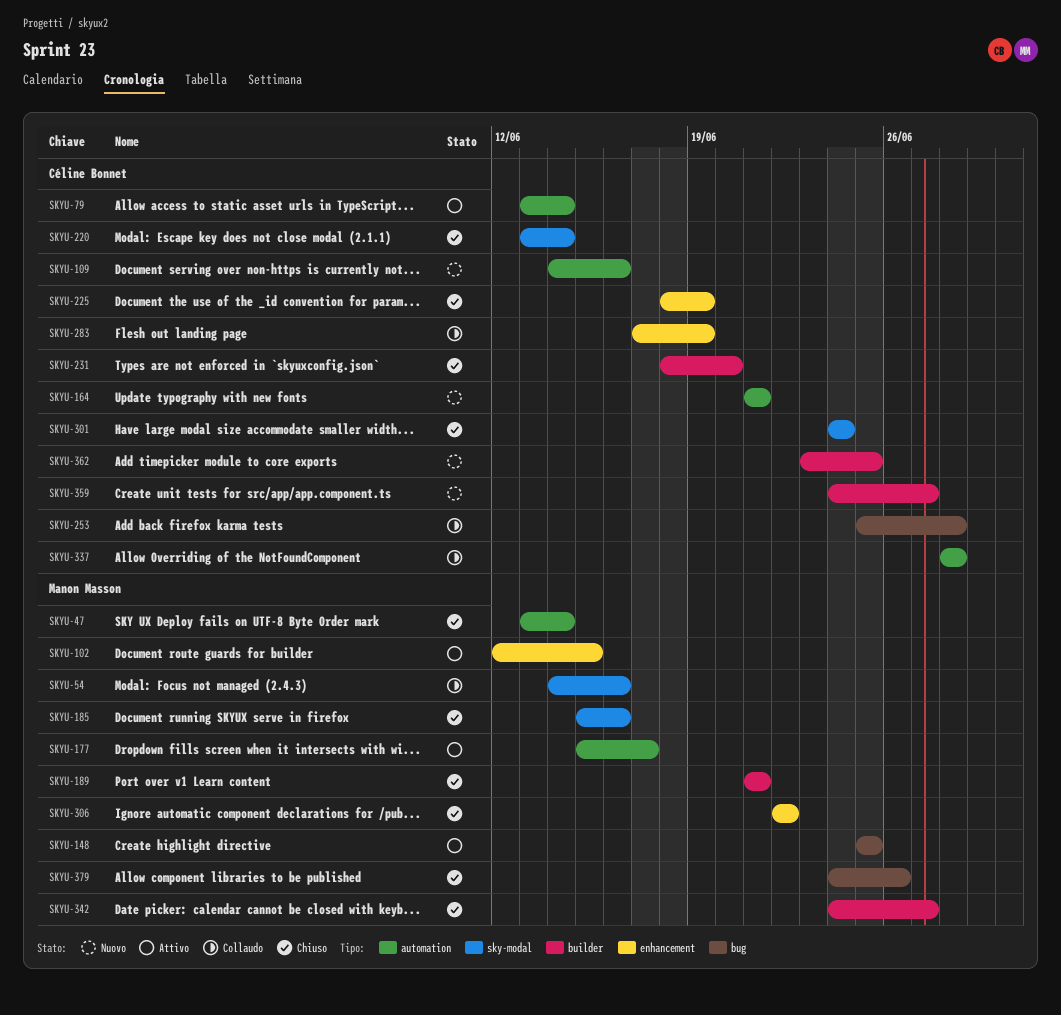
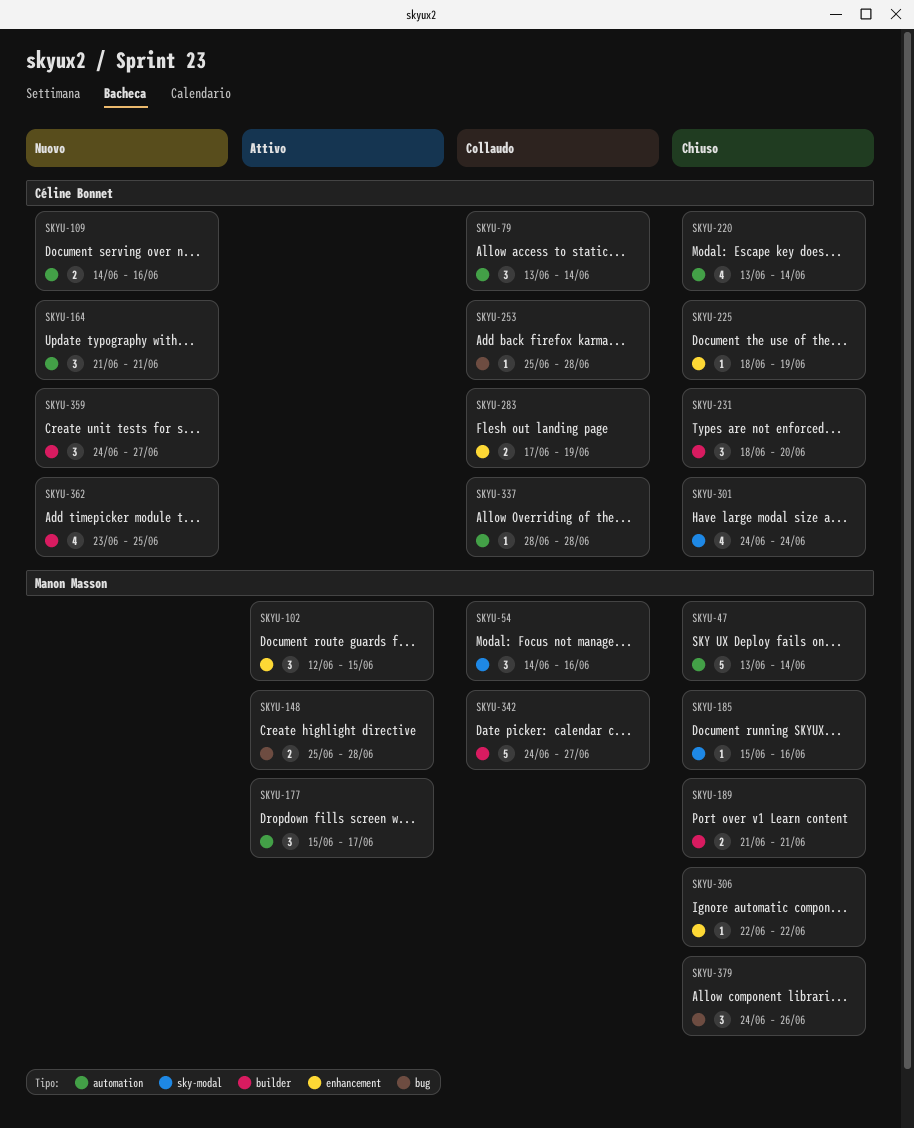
SKYU-79, status: Attivo -> Collaudo
SKYU-148, due: Jun 25 -> Jun 28
SKYU-220, label: sky-modal -> automation
SKYU-342, status: Chiuso -> Collaudo

